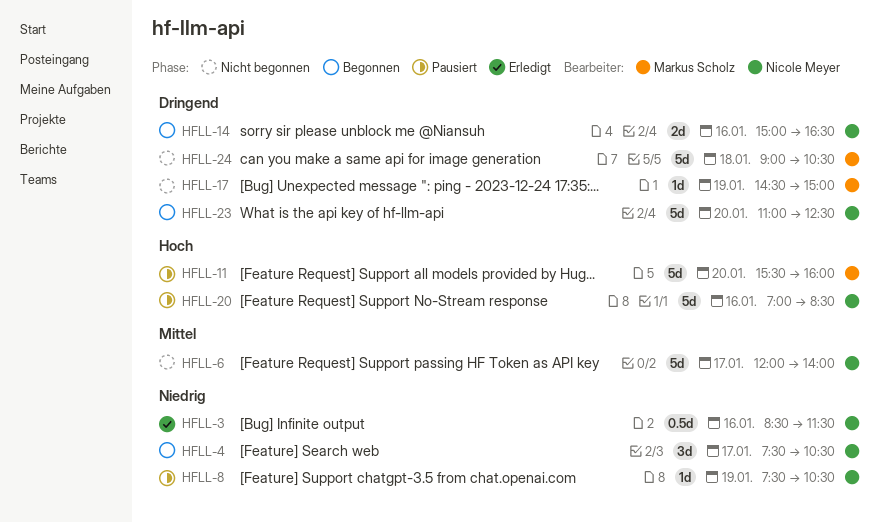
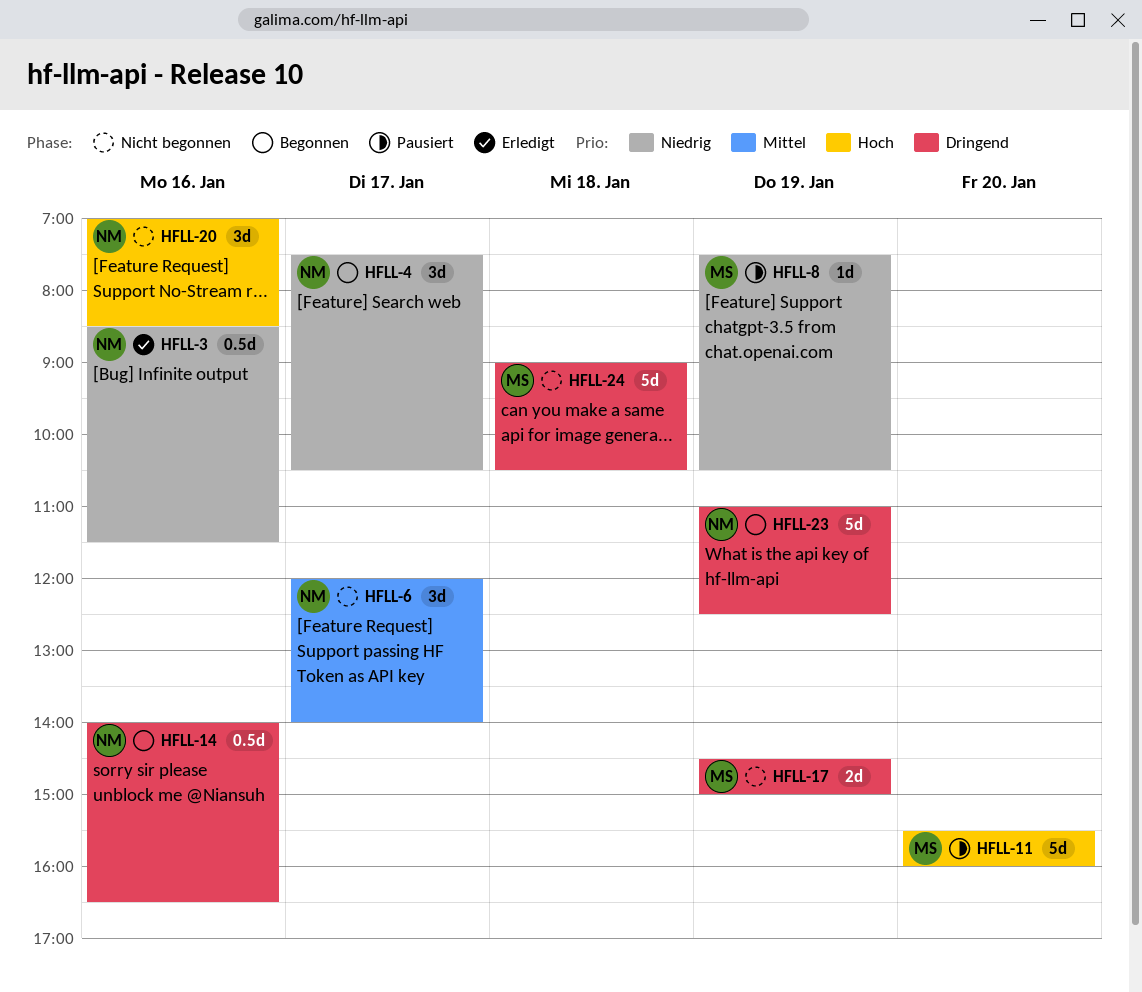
HFLL-6, estimate: 5d -> 3d
HFLL-8, owner: Nicole Meyer -> Markus Scholz
HFLL-14, estimate: 2d -> 0.5d
HFLL-14, begins: 15:00 -> 14:00
HFLL-17, estimate: 1d -> 2d
HFLL-20, status: Pausiert -> Nicht begonnen
HFLL-20, estimate: 5d -> 3d
HFLL-23, day: Jan 20 -> Jan 19

